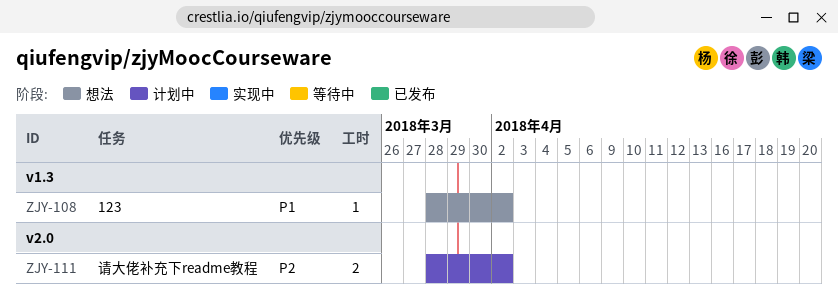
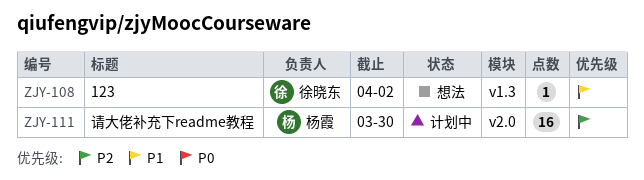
ZJY-111, estimate: 2 -> 16
ZJY-111, due: Apr 2 -> Mar 30

